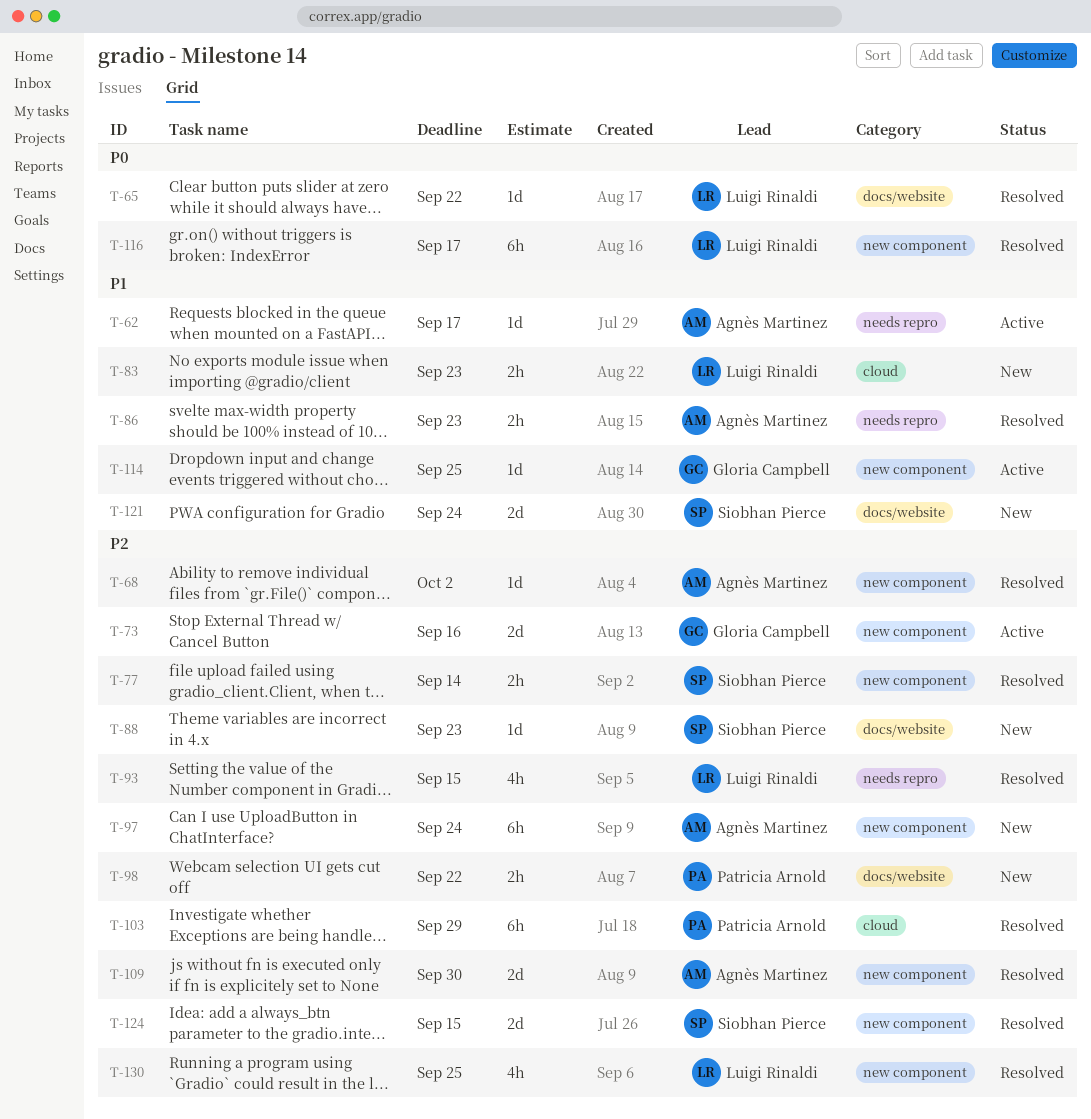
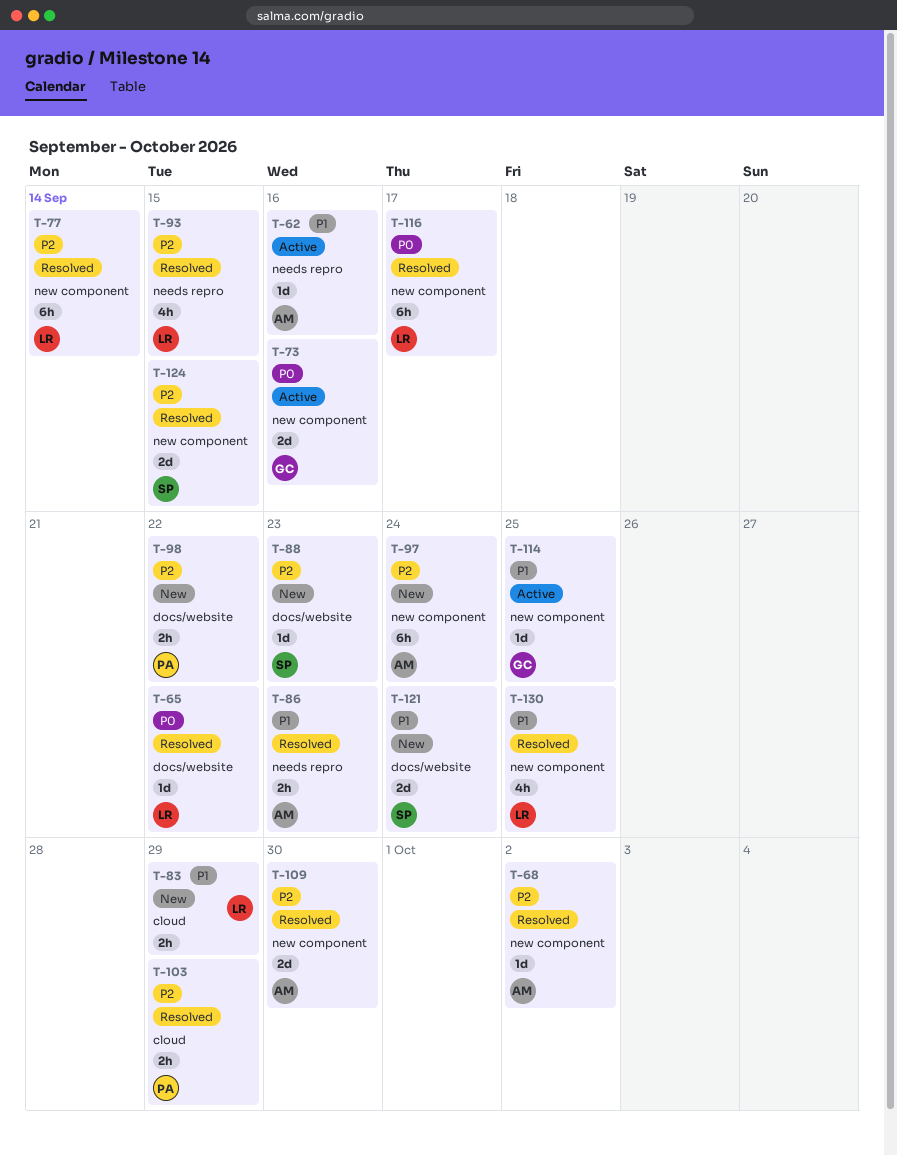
T-62, due: Sep 17 -> Sep 16
T-73, priority: P2 -> P0
T-77, owner: Siobhan Pierce -> Luigi Rinaldi
T-77, estimate: 2h -> 6h
T-83, due: Sep 23 -> Sep 29
T-103, estimate: 6h -> 2h
T-130, priority: P2 -> P1

